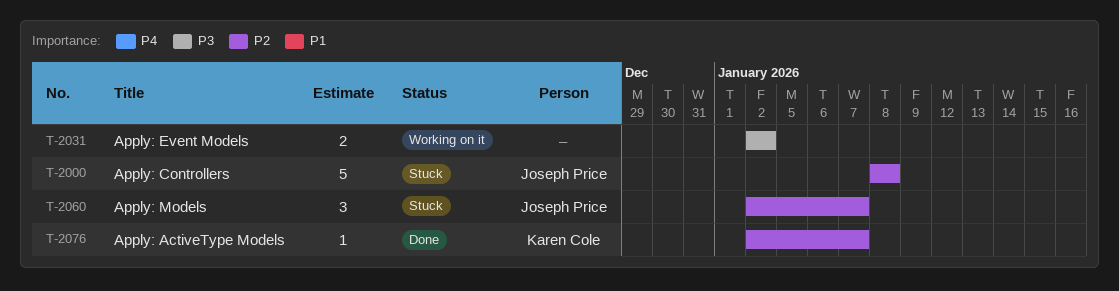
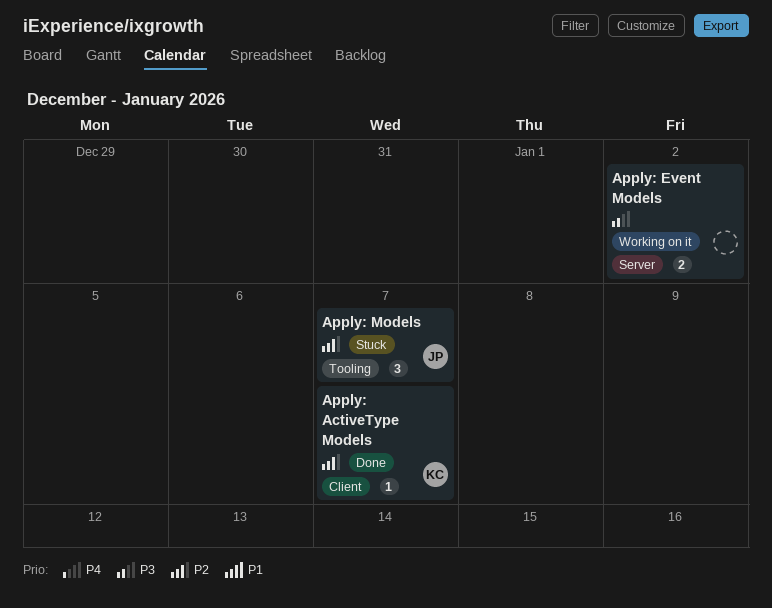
Apply: Controllers: present -> none

